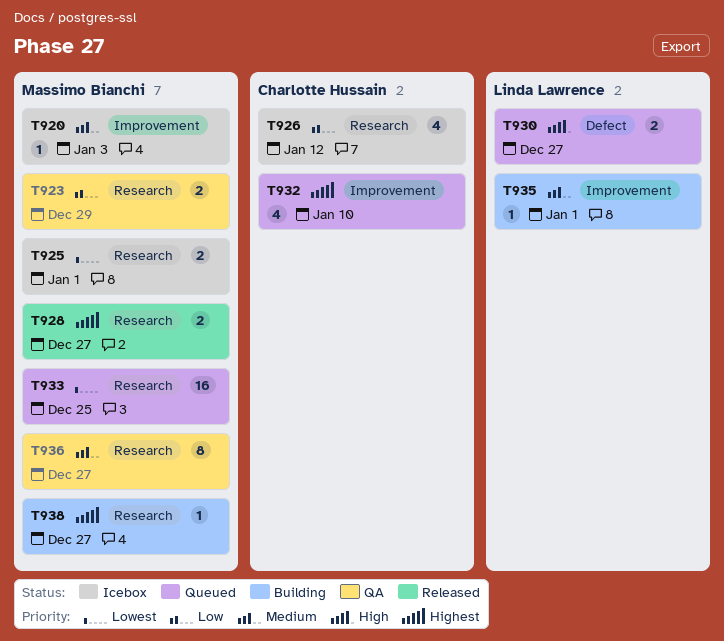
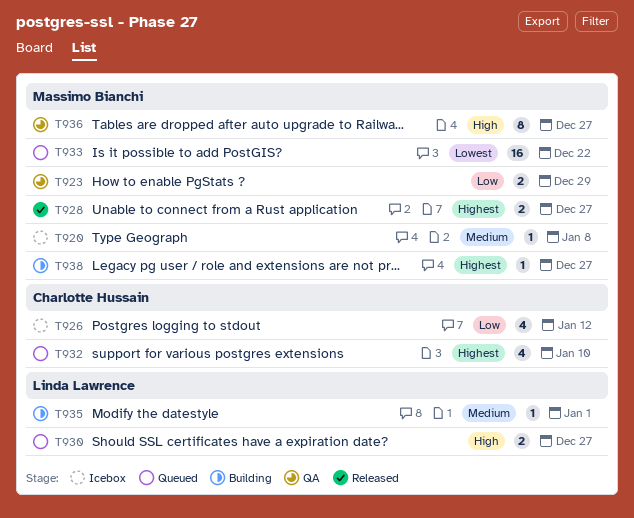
T920, due: Jan 3 -> Jan 8
T925: present -> none
T933, due: Dec 25 -> Dec 22
T936, priority: Medium -> High

